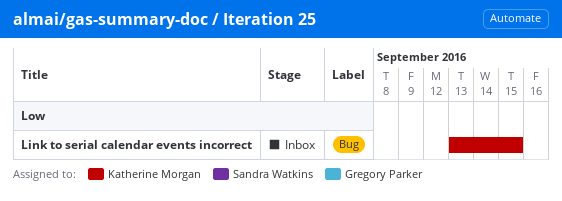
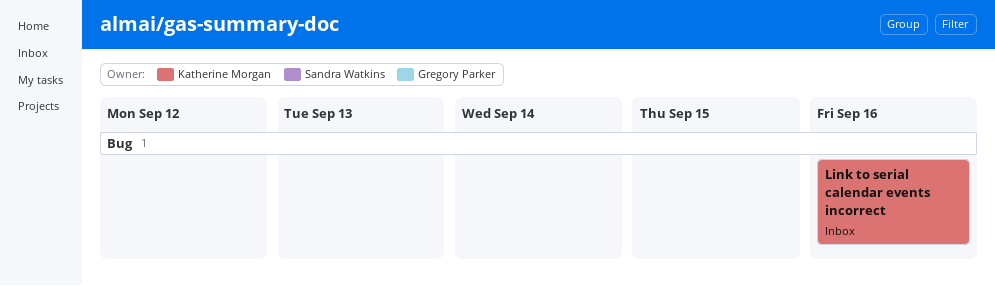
Link to serial calendar events incorrect, due: Sep 15 -> Sep 16

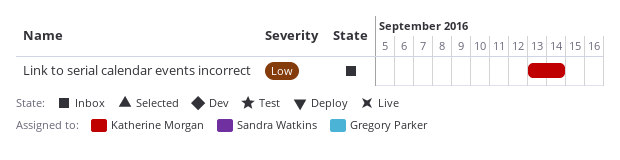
Link to serial calendar events incorrect, due: Sep 16 -> Sep 14

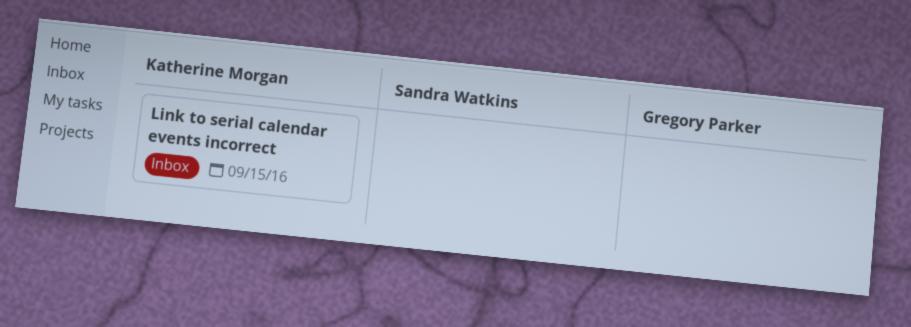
Link to serial calendar events incorrect, due: Sep 14 -> Sep 15

